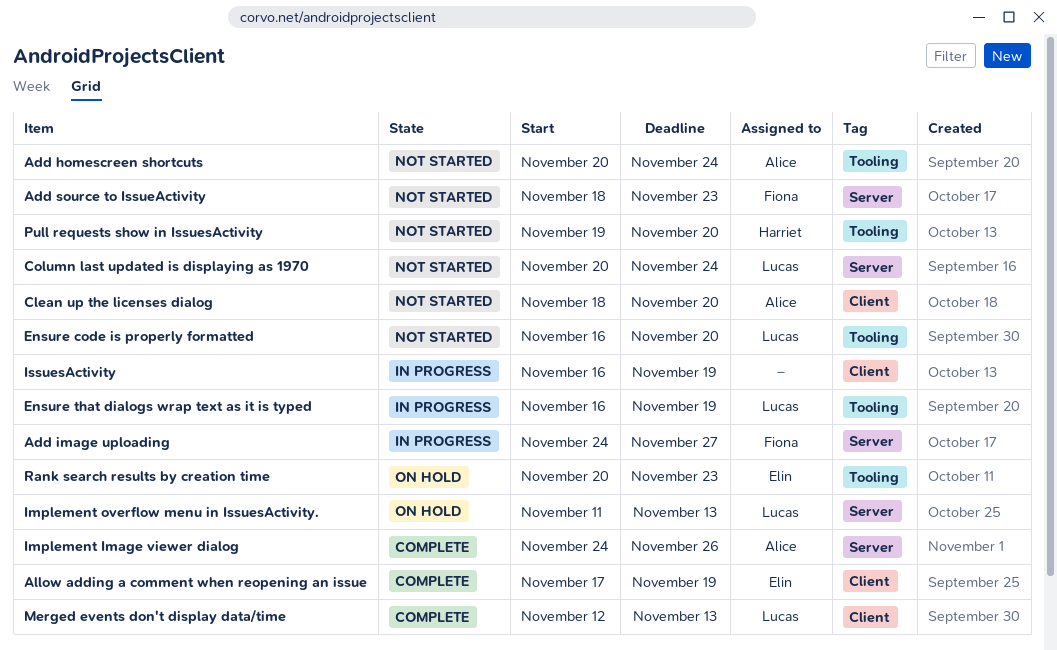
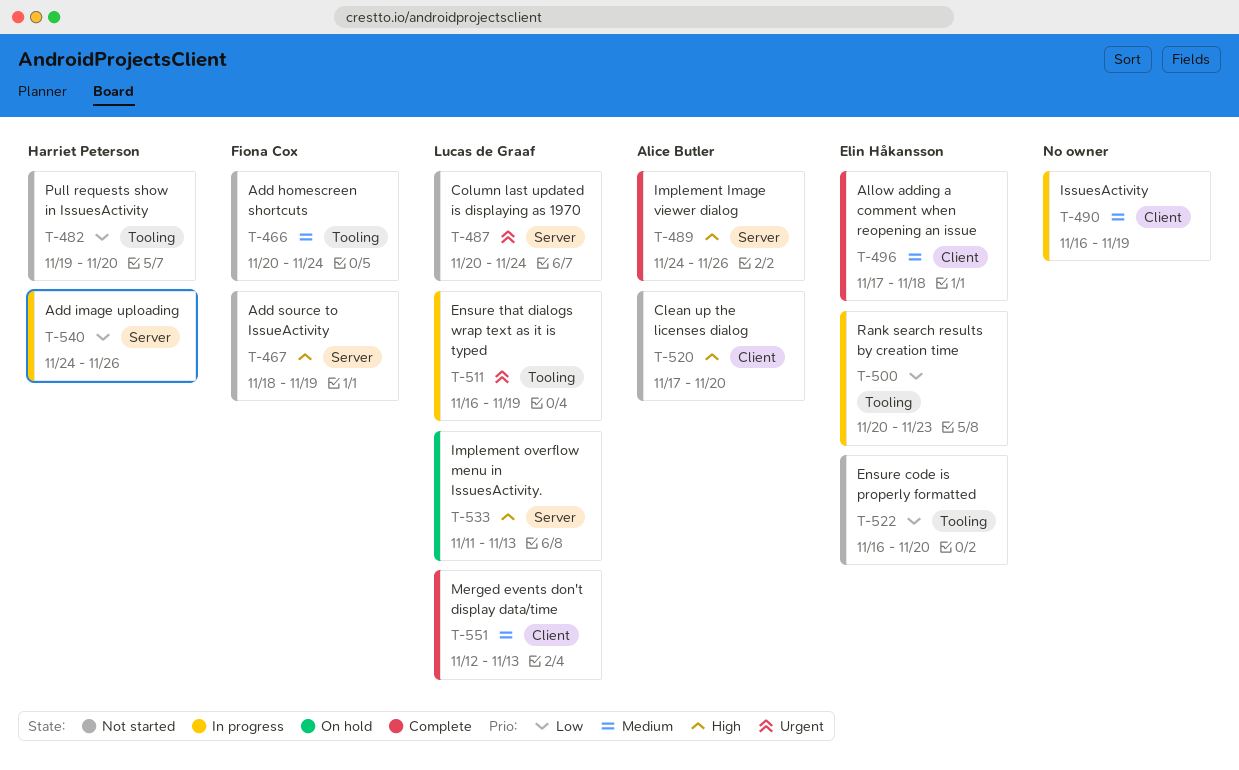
Add homescreen shortcuts, owner: Alice Butler -> Fiona Cox
Add image uploading, owner: Fiona Cox -> Harriet Peterson
Add image uploading, due: Nov 27 -> Nov 26
Add source to IssueActivity, due: Nov 23 -> Nov 19
Allow adding a comment when reopening an issue, due: Nov 19 -> Nov 18
Clean up the licenses dialog, start: Nov 18 -> Nov 17
Ensure code is properly formatted, owner: Lucas de Graaf -> Elin Håkansson
Rank search results by creation time, status: On hold -> In progress

